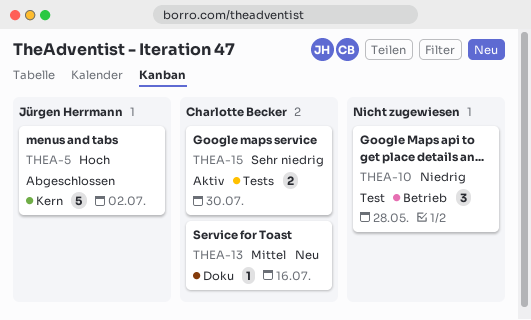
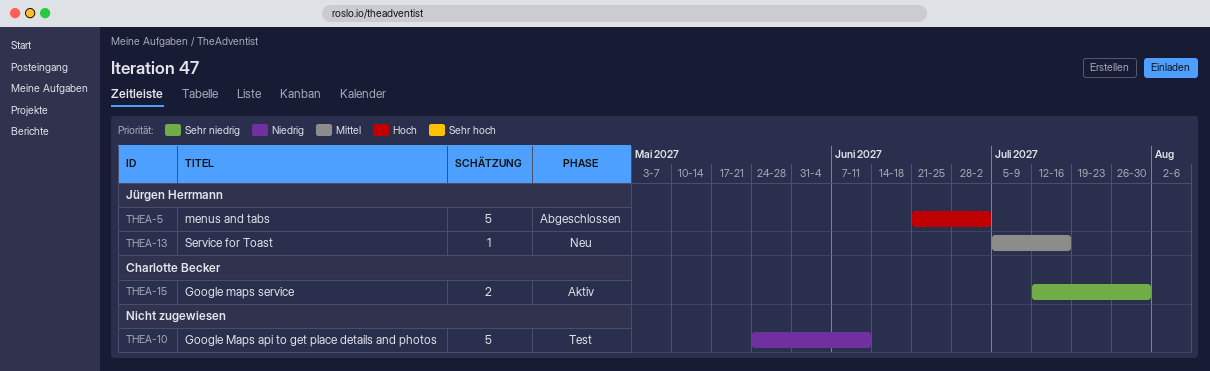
THEA-10, estimate: 3 -> 5
THEA-10, due: May 28 -> Jun 11
THEA-13, owner: Charlotte Becker -> Jürgen Herrmann

